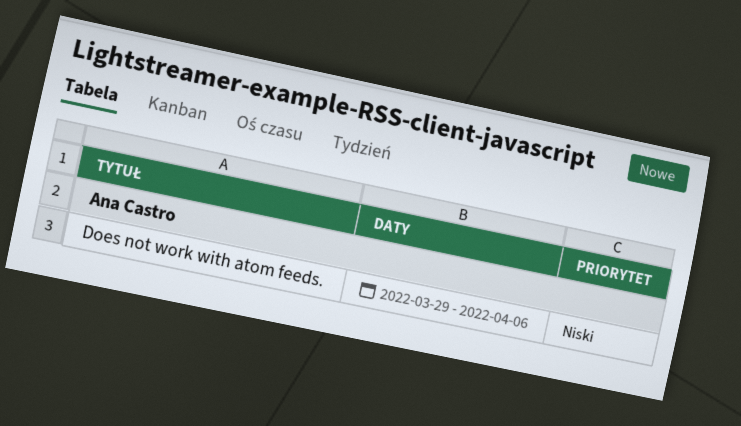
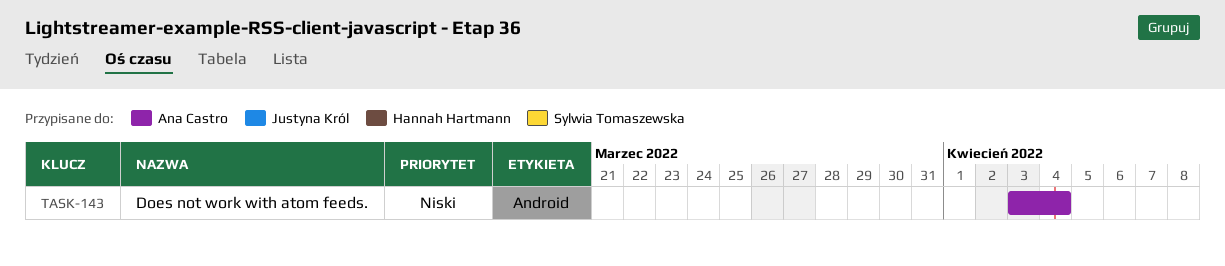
Does not work with atom feeds., start: Mar 29 -> Apr 3
Does not work with atom feeds., due: Apr 6 -> Apr 4

